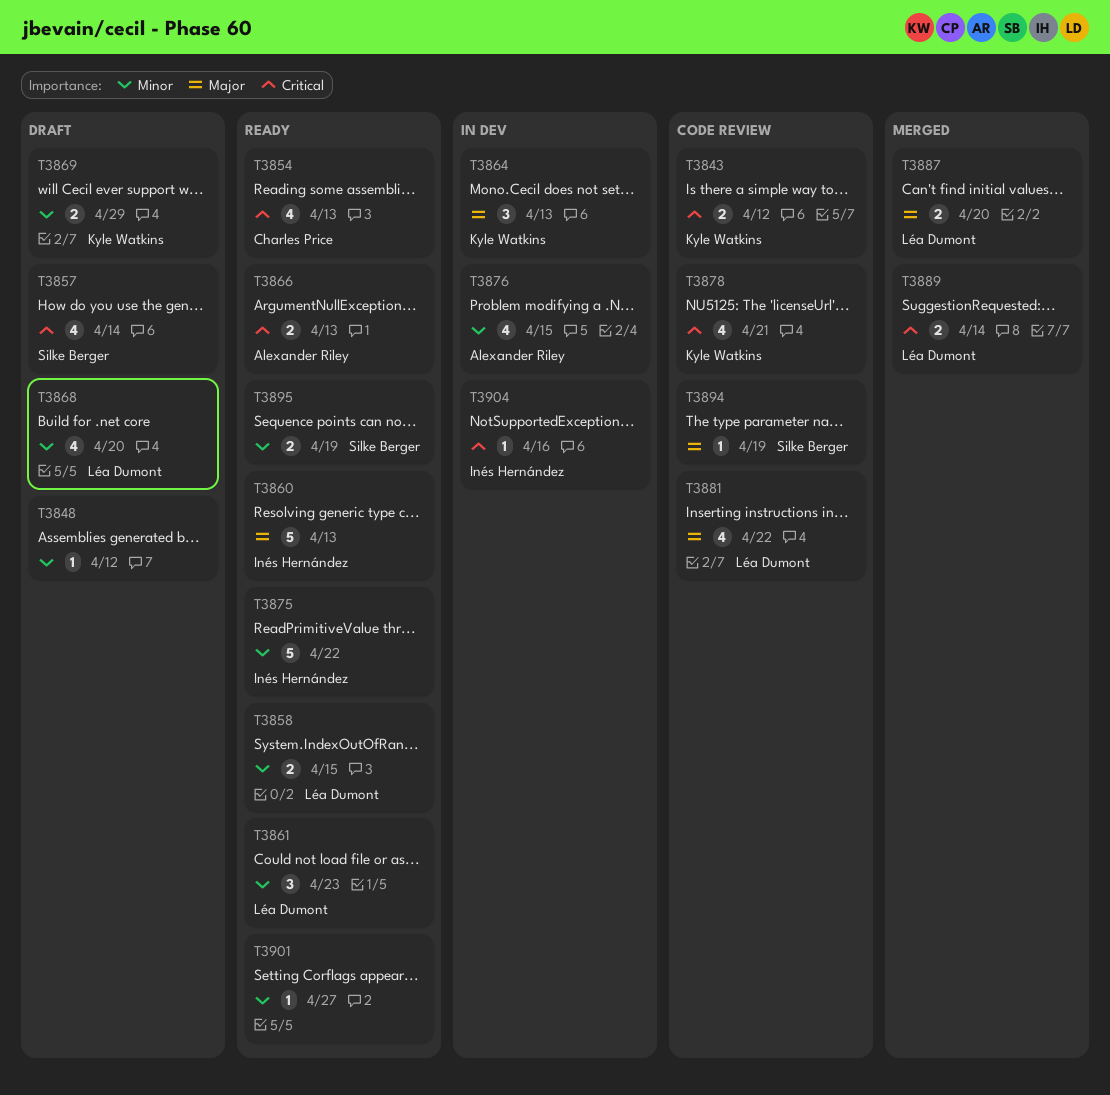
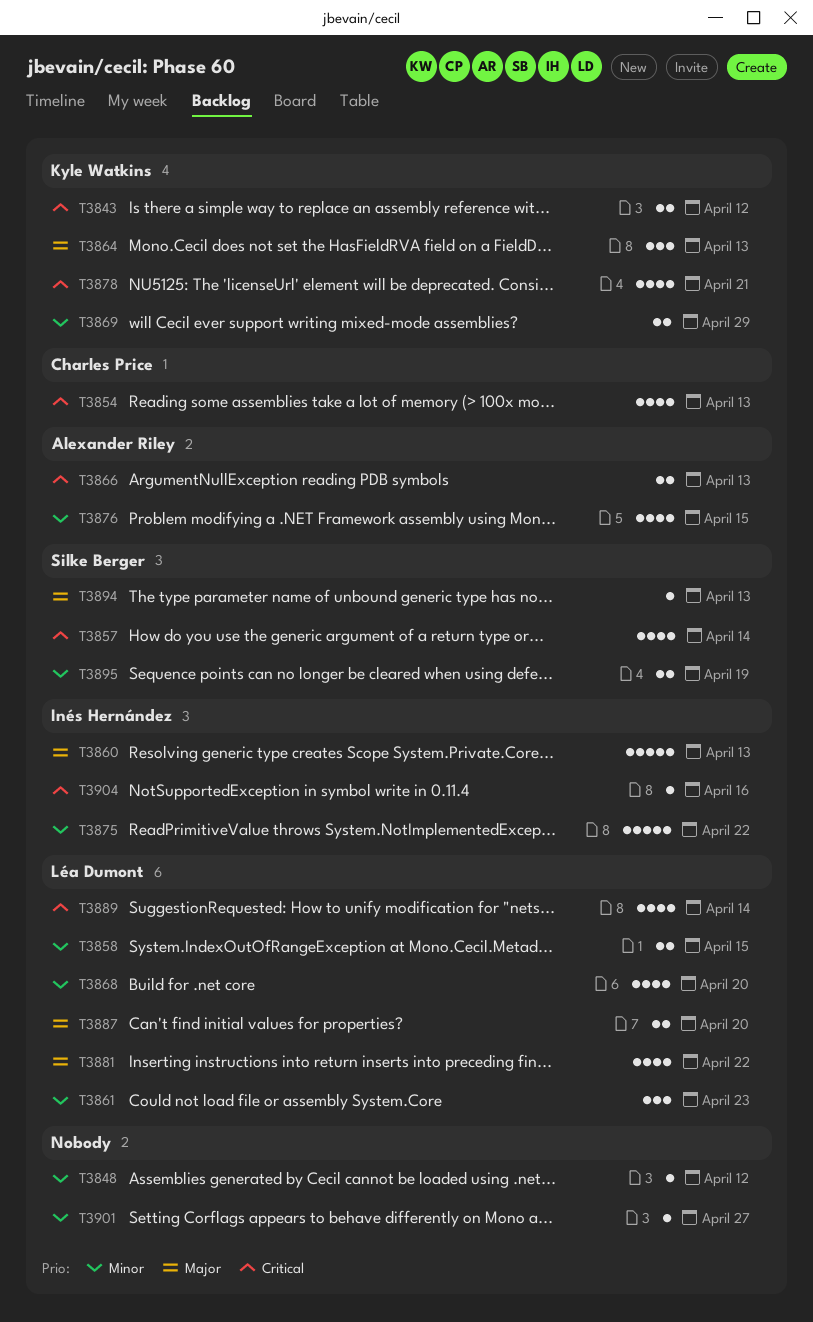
T3889, estimate: 2 -> 4
T3894, due: Apr 19 -> Apr 13

